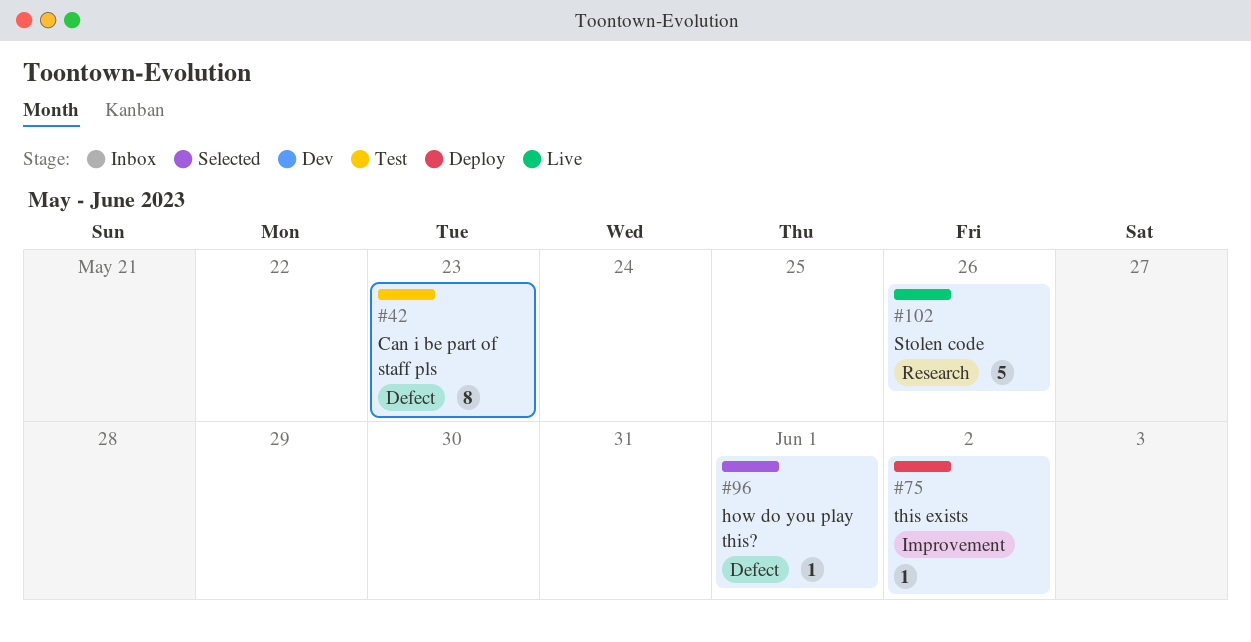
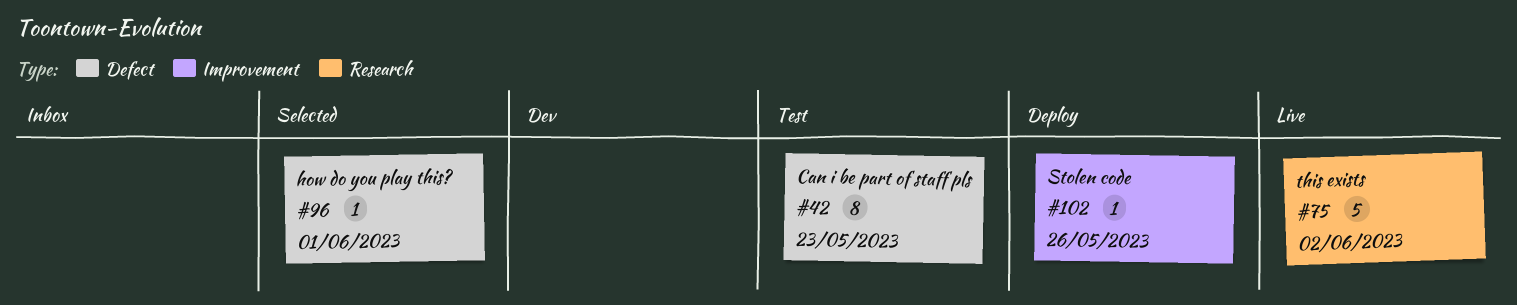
#75, status: Deploy -> Live
#75, label: Improvement -> Research
#75, estimate: 1 -> 5
#102, status: Live -> Deploy
#102, label: Research -> Improvement
#102, estimate: 5 -> 1

